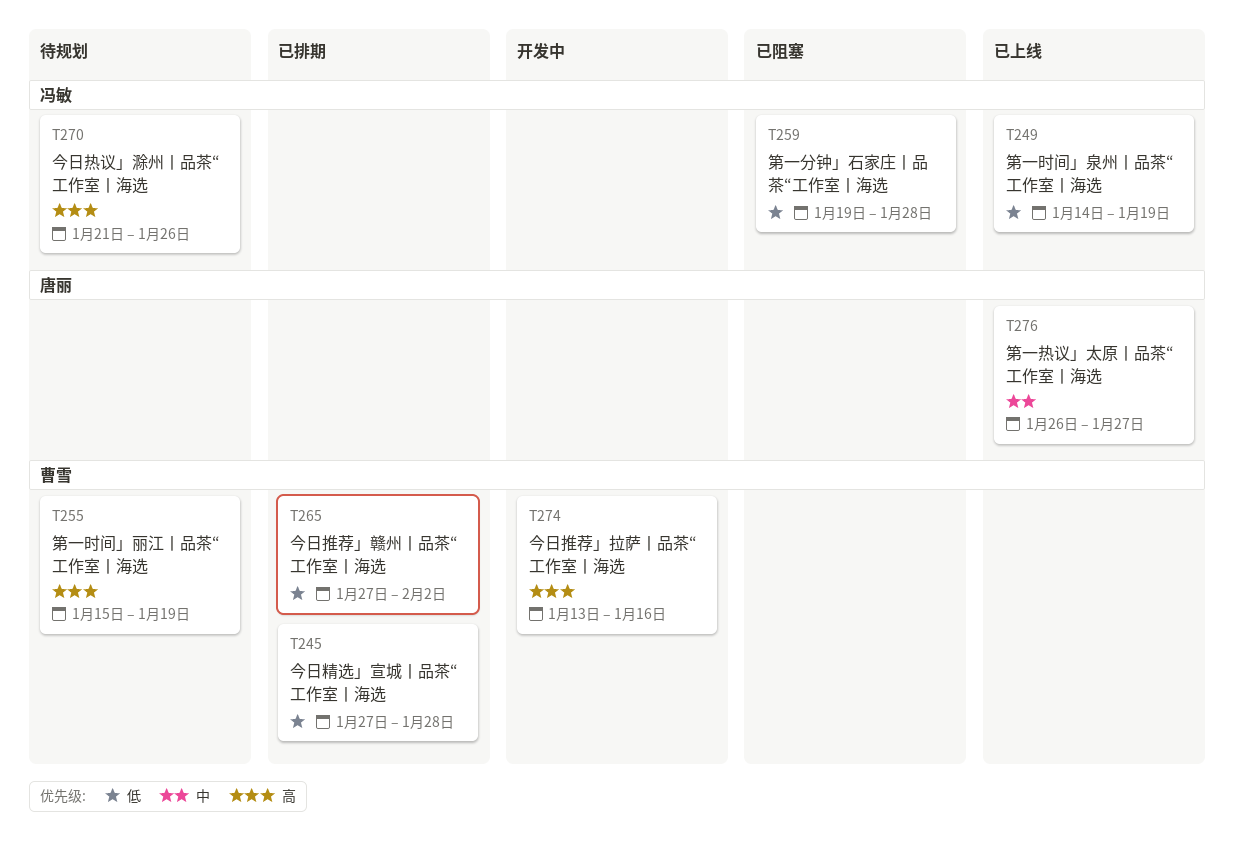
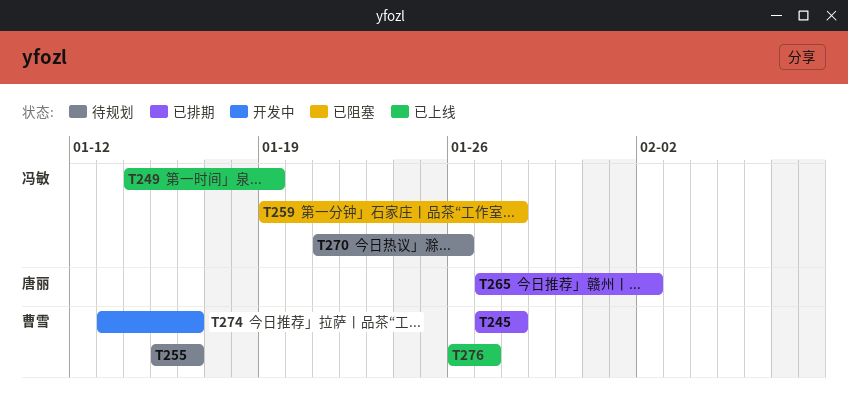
T255, due: Jan 19 -> Jan 16
T265, owner: 曹雪 -> 唐丽
T276, owner: 唐丽 -> 曹雪

